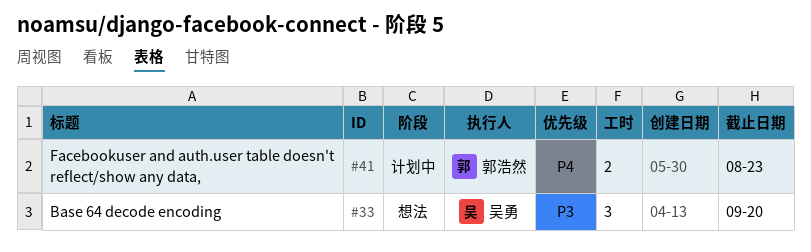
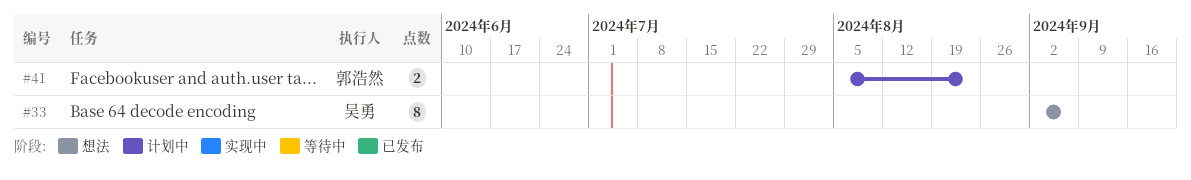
#33, estimate: 3 -> 8
#33, due: Sep 20 -> Sep 6

